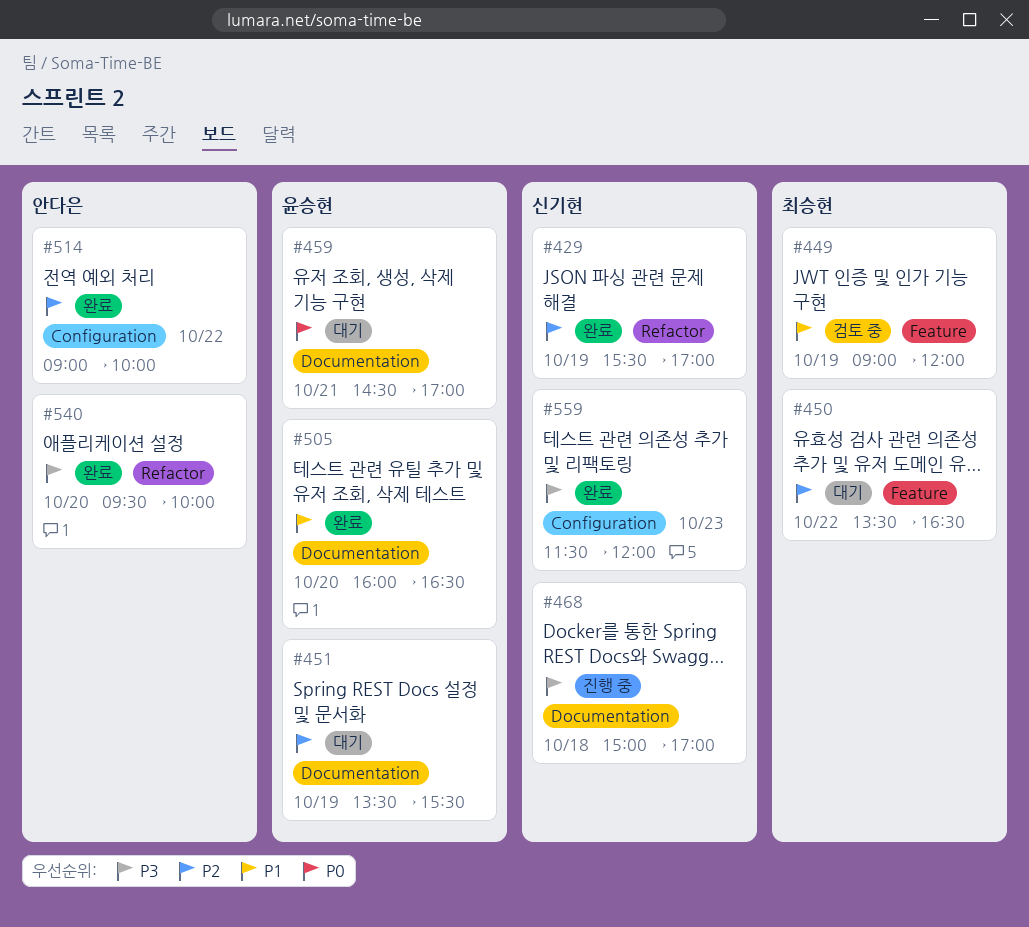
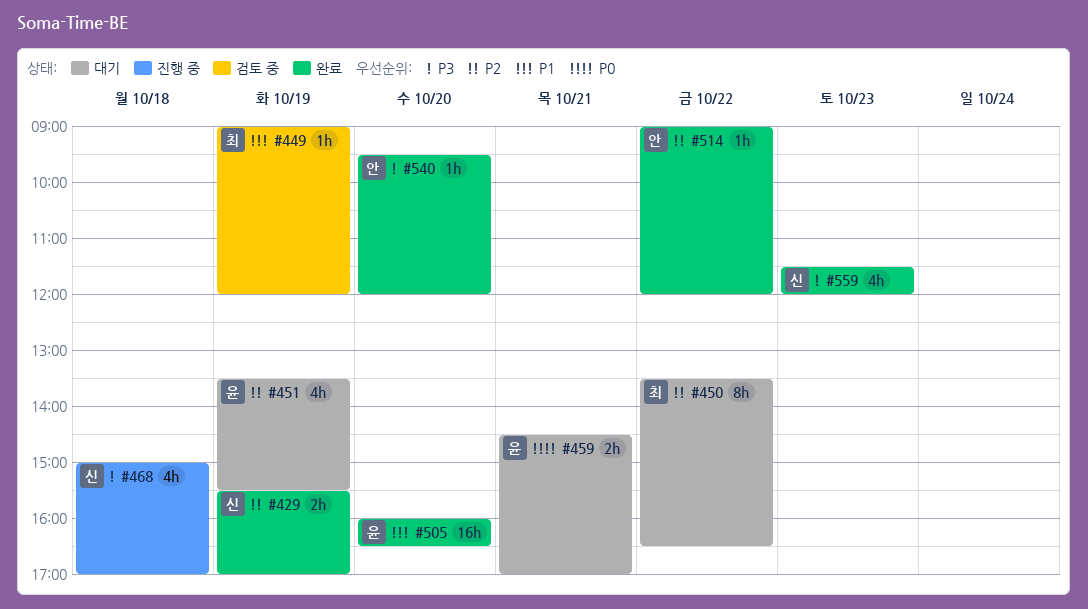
#514, ends: 10:00 -> 12:00
#540, ends: 10:00 -> 12:00

